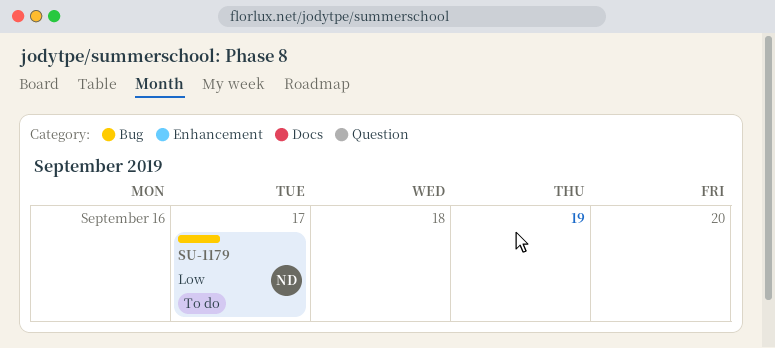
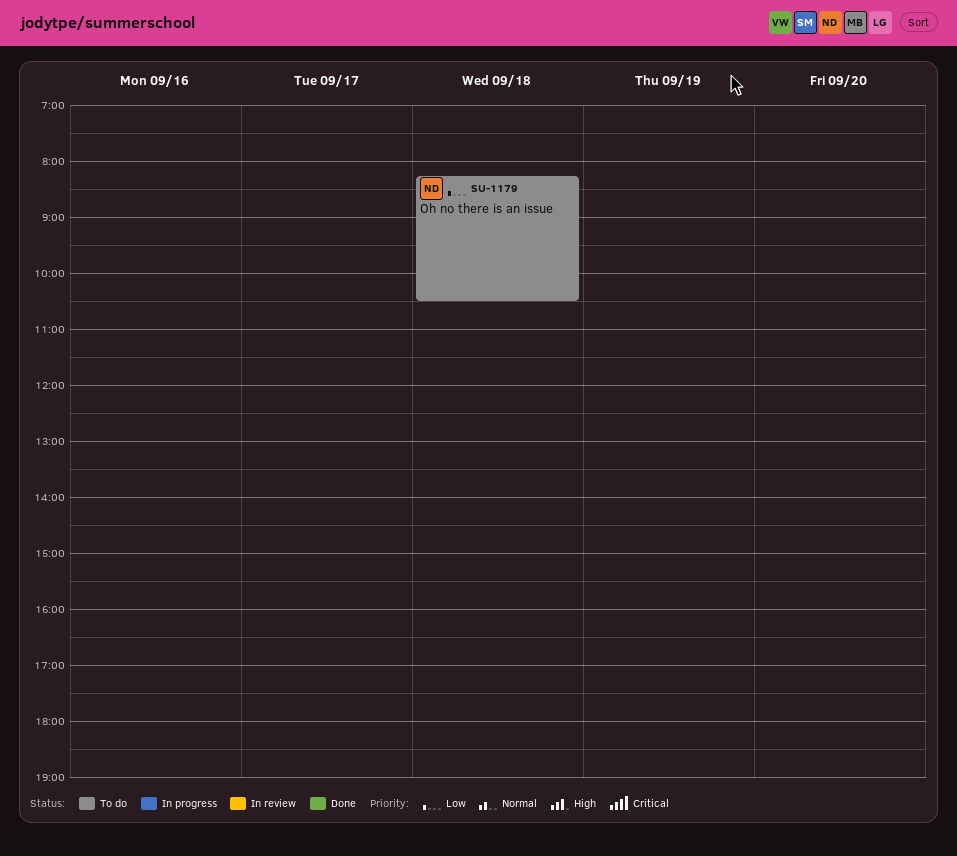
SU-1179, day: Sep 17 -> Sep 18

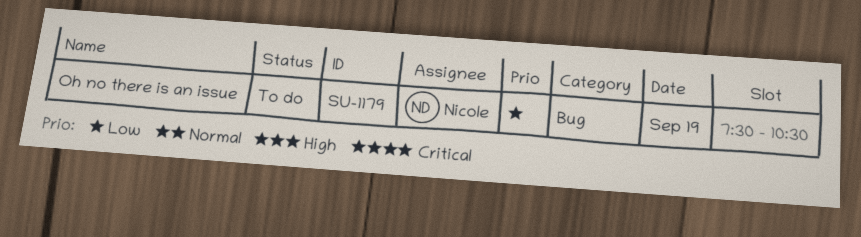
SU-1179, day: Sep 18 -> Sep 19
SU-1179, begins: 08:15 -> 07:30

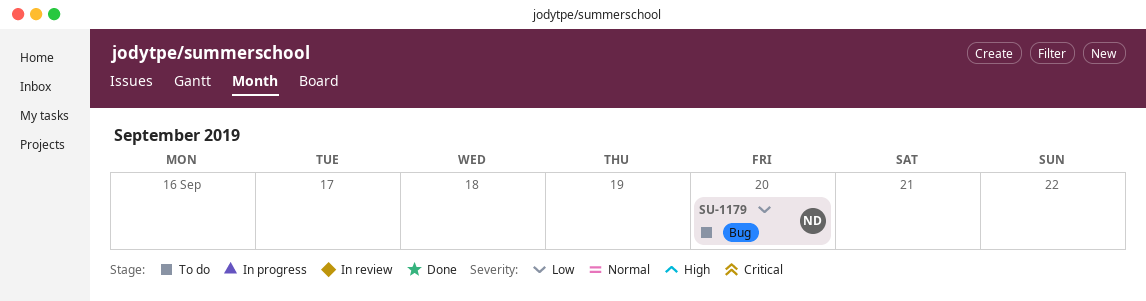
SU-1179, day: Sep 19 -> Sep 20

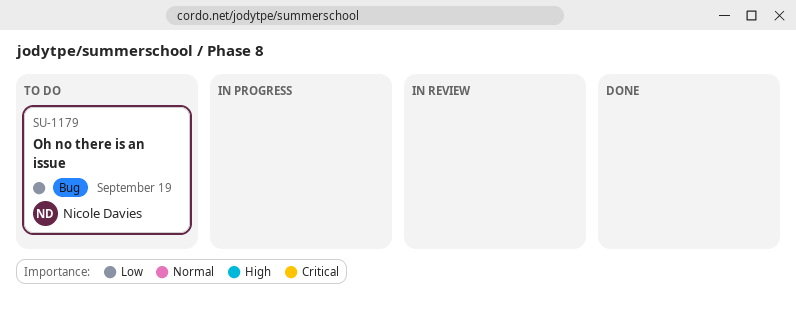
SU-1179, day: Sep 20 -> Sep 19

